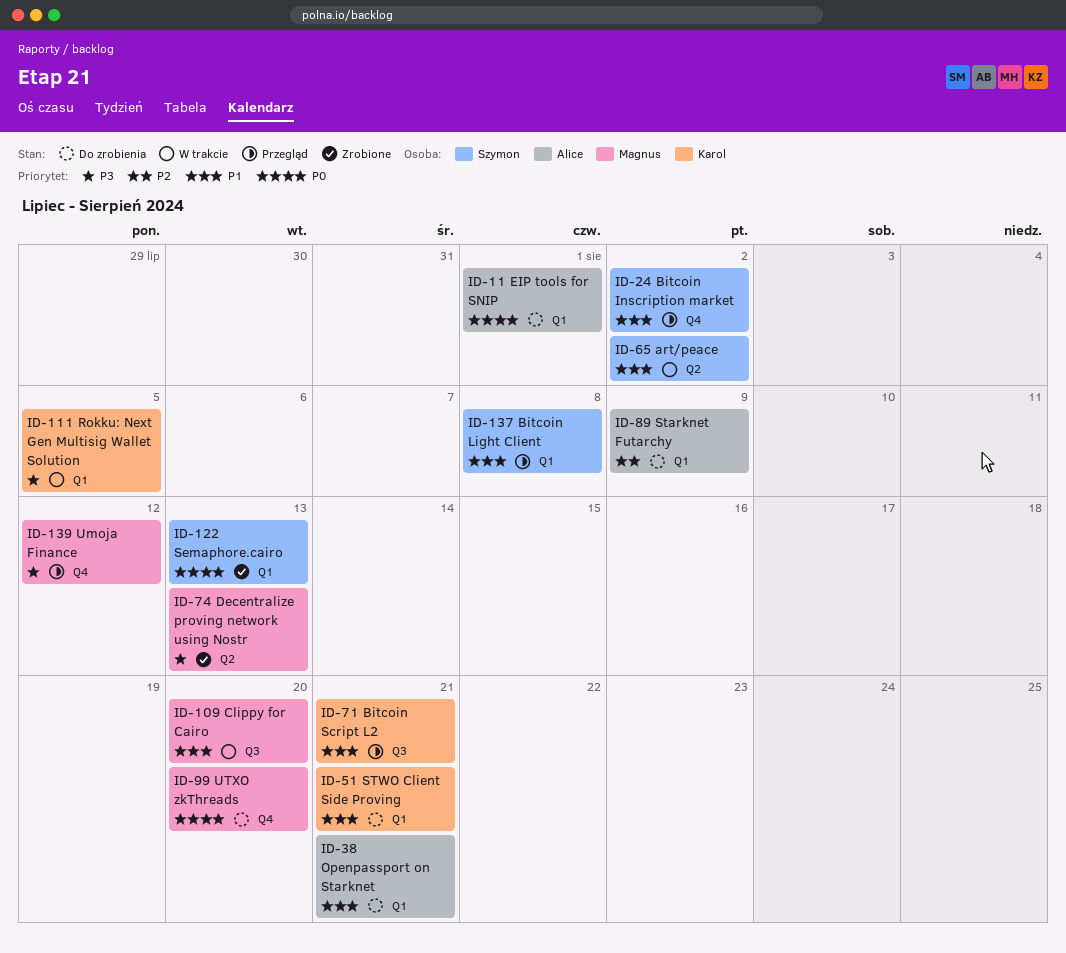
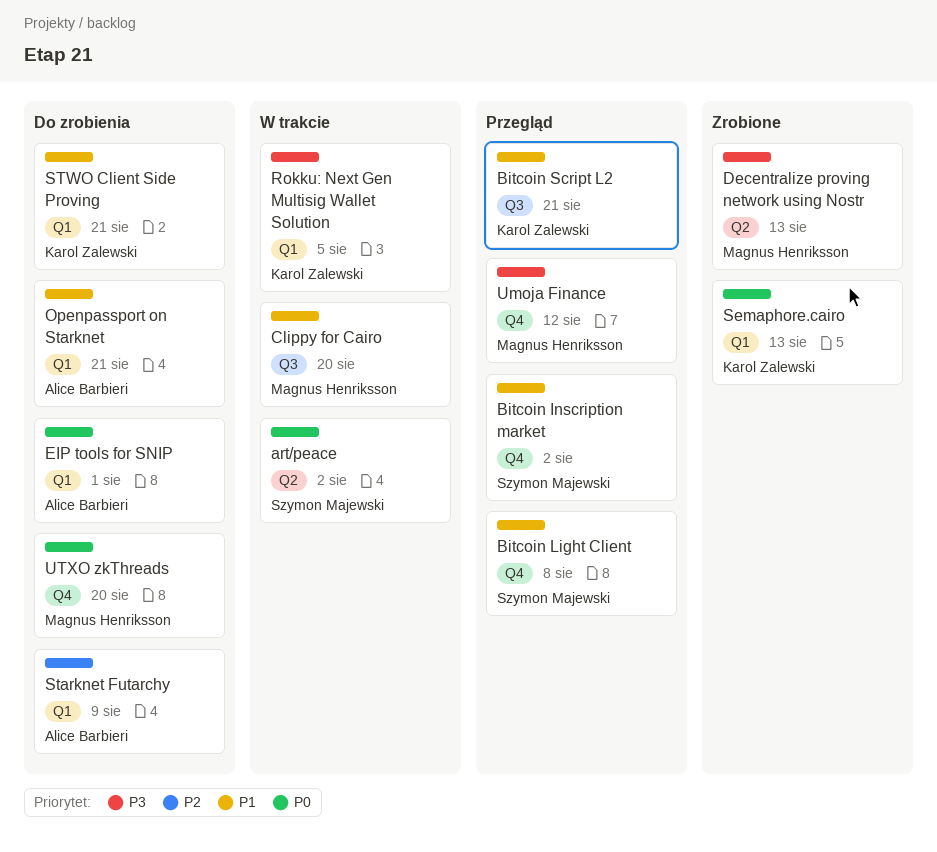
art/peace, priority: P1 -> P0
Bitcoin Light Client, label: Q1 -> Q4
Semaphore.cairo, owner: Szymon Majewski -> Karol Zalewski

